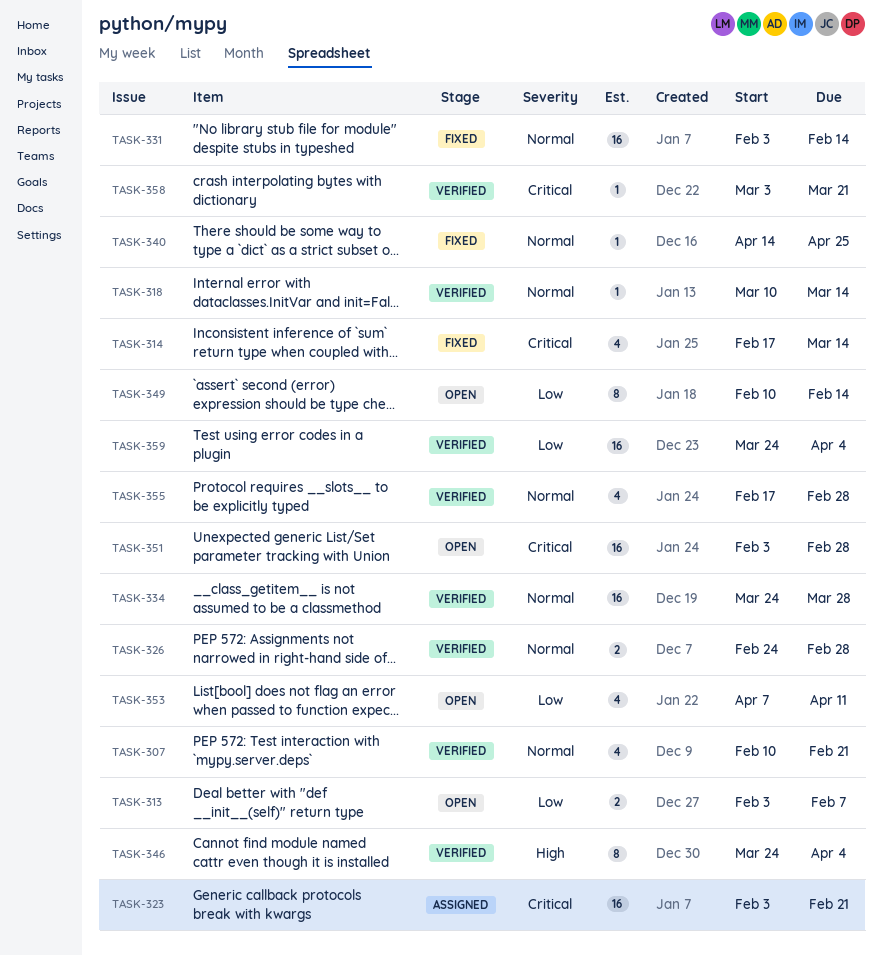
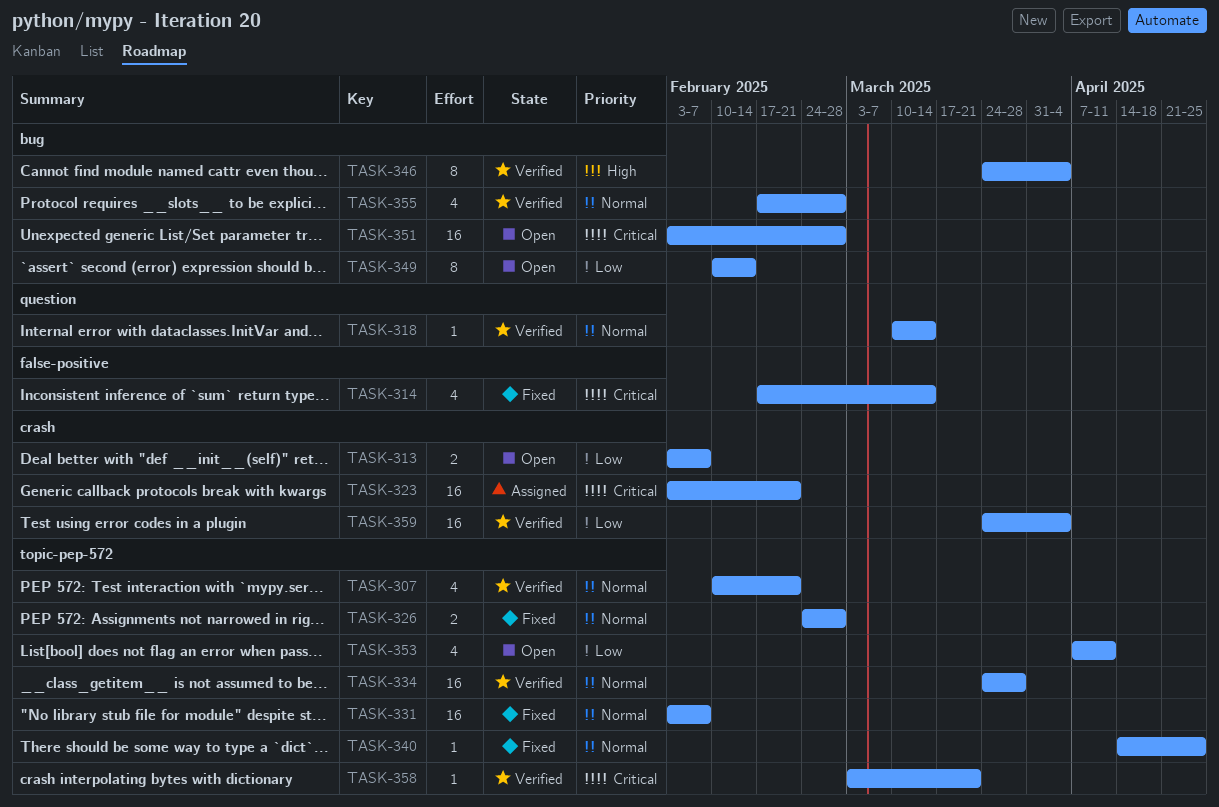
TASK-326, status: Verified -> Fixed
TASK-331, due: Feb 14 -> Feb 7

